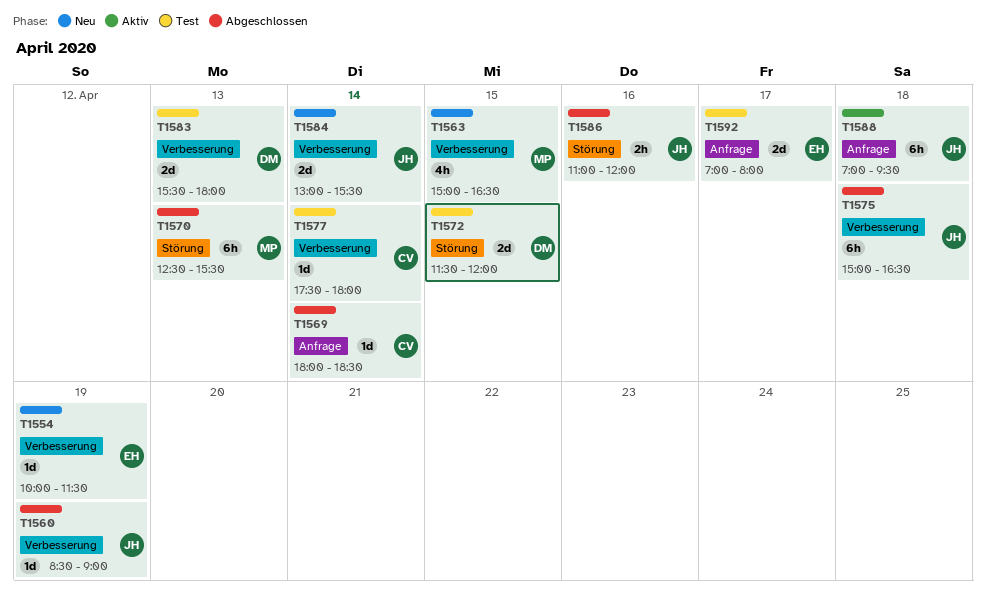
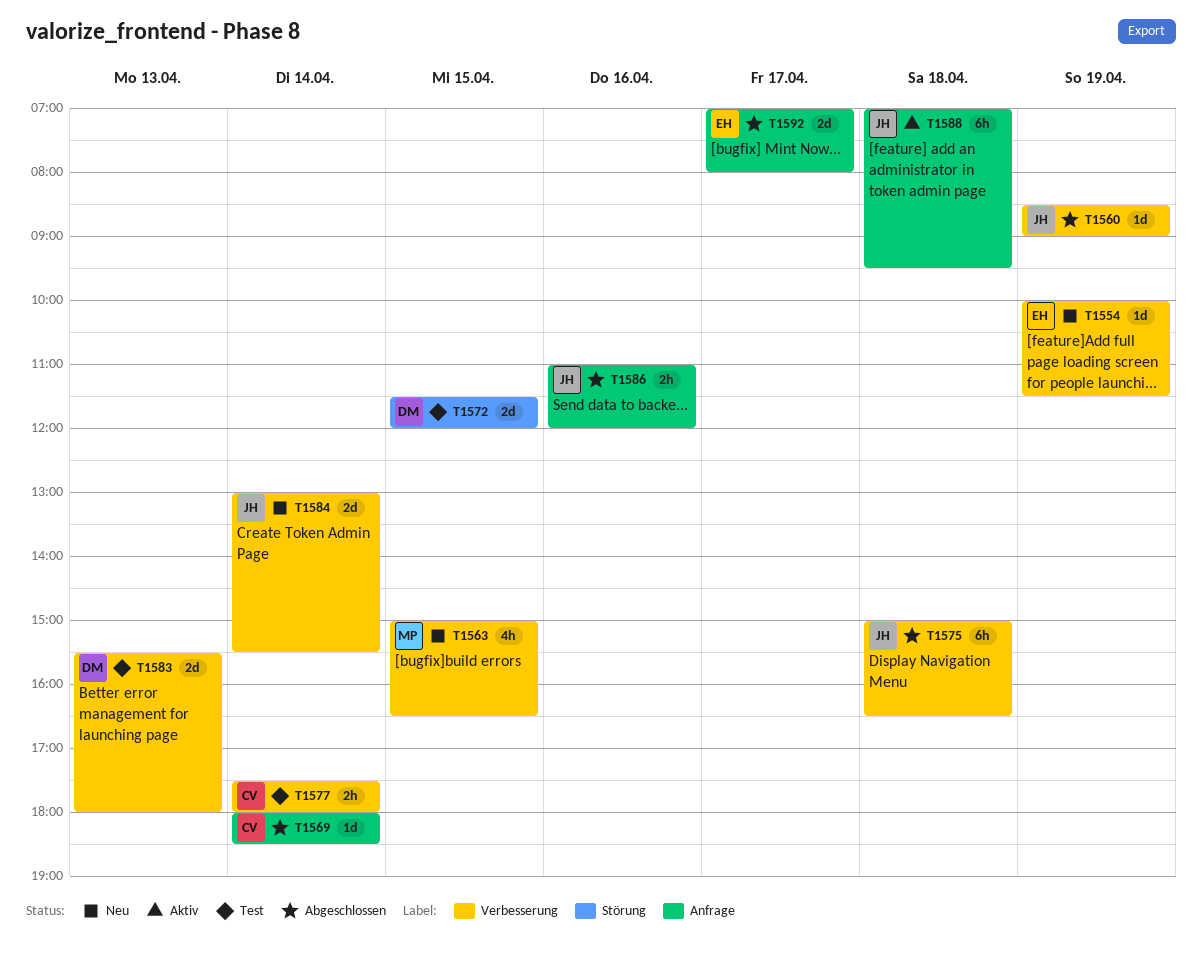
T1570: present -> none
T1577, estimate: 1d -> 2h
T1586, label: Störung -> Anfrage
T1592, status: Test -> Abgeschlossen

